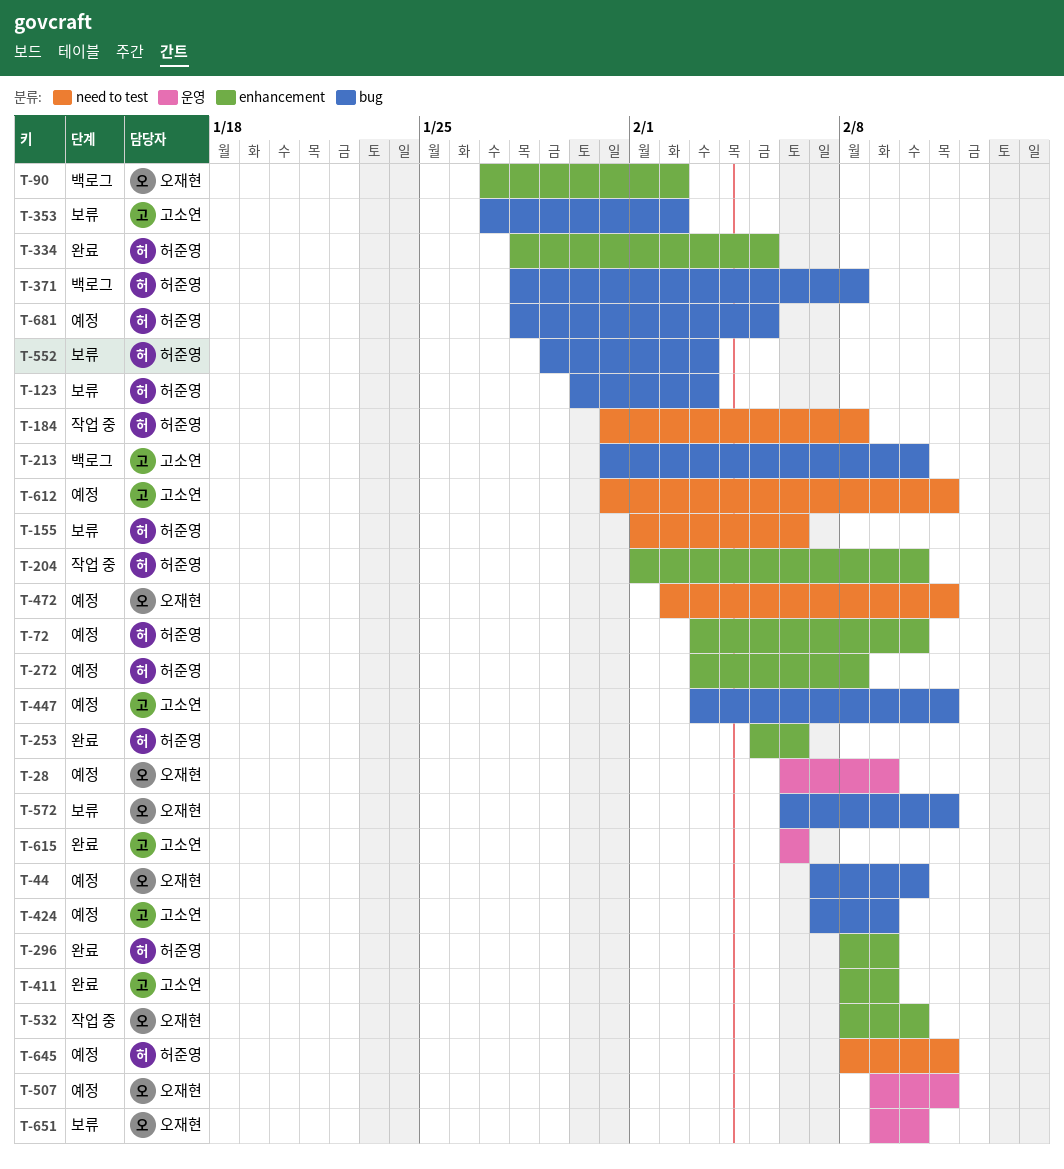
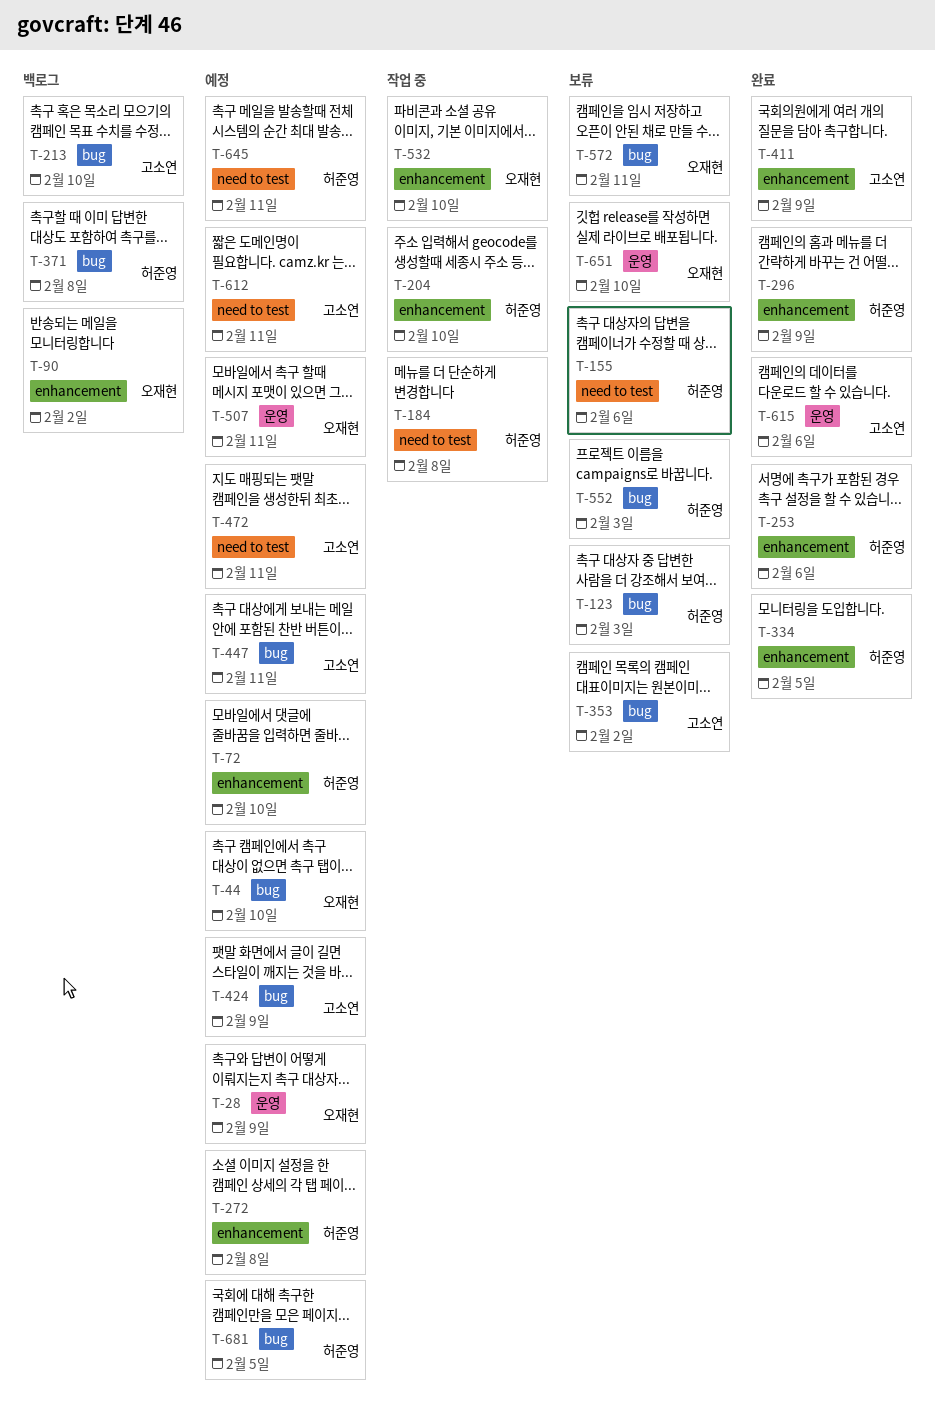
T-472, owner: 오재현 -> 고소연

